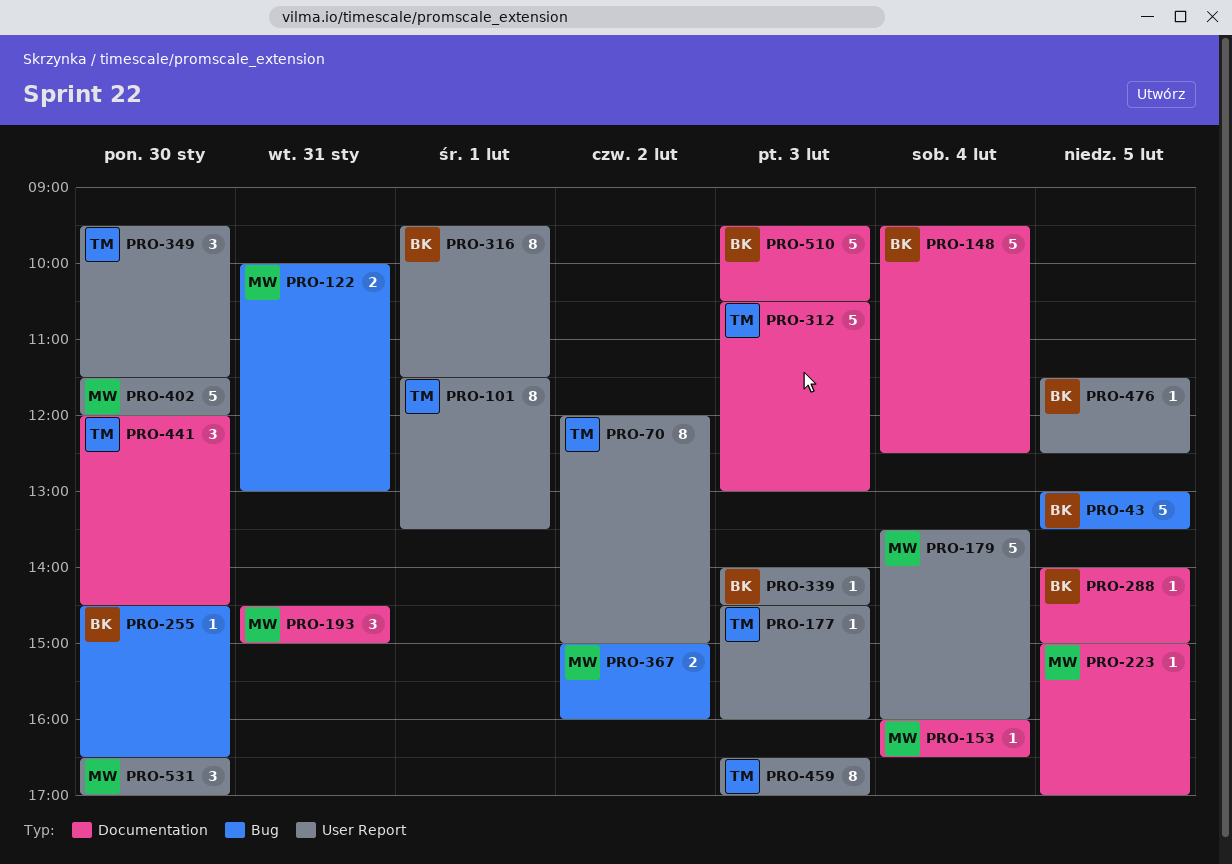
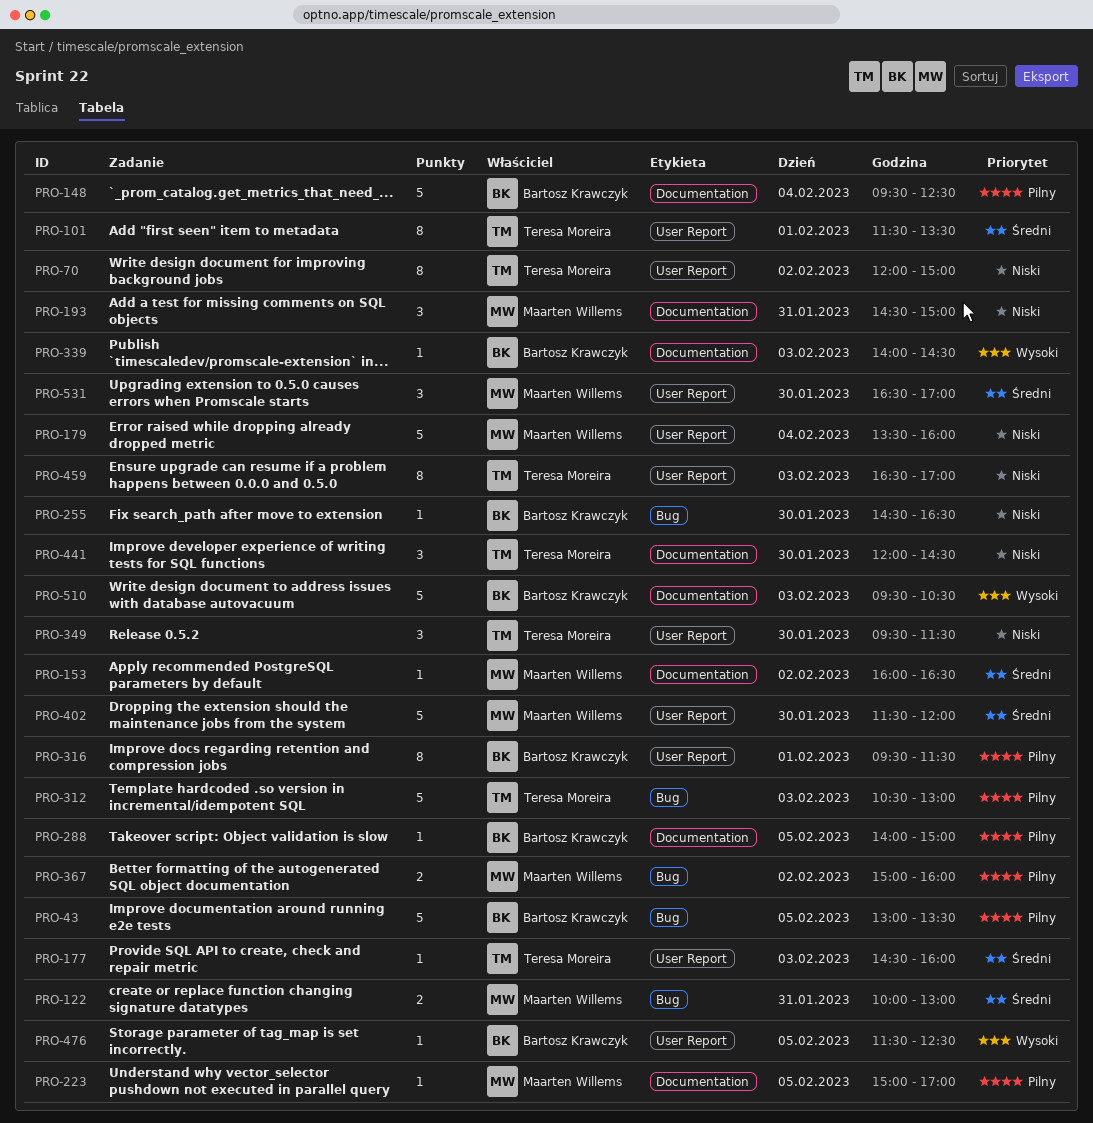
PRO-153, day: Feb 4 -> Feb 2
PRO-312, label: Documentation -> Bug
PRO-339, label: User Report -> Documentation

